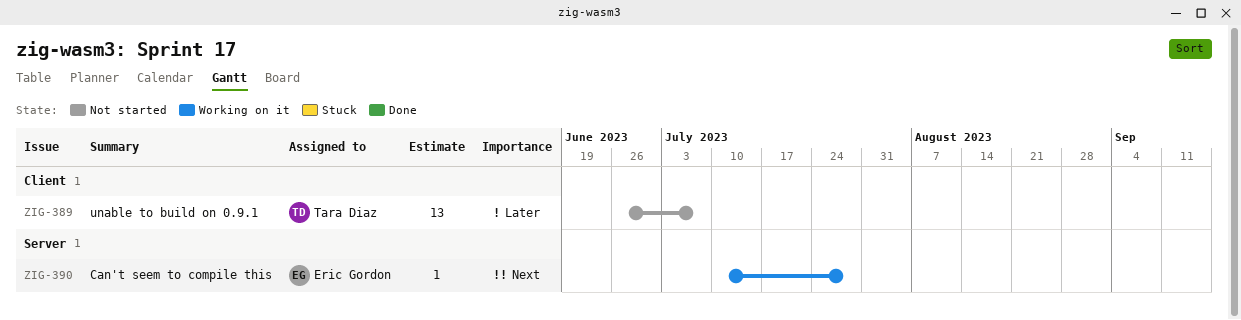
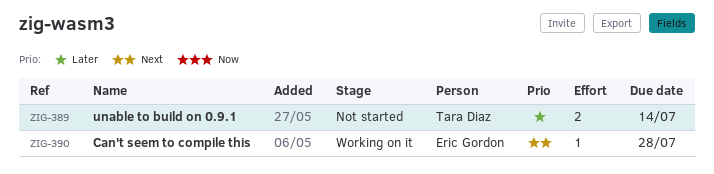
ZIG-389, estimate: 13 -> 2
ZIG-389, due: Jul 7 -> Jul 14

